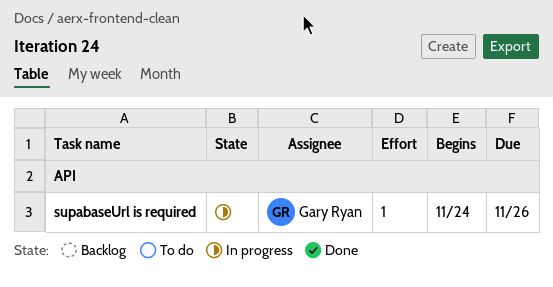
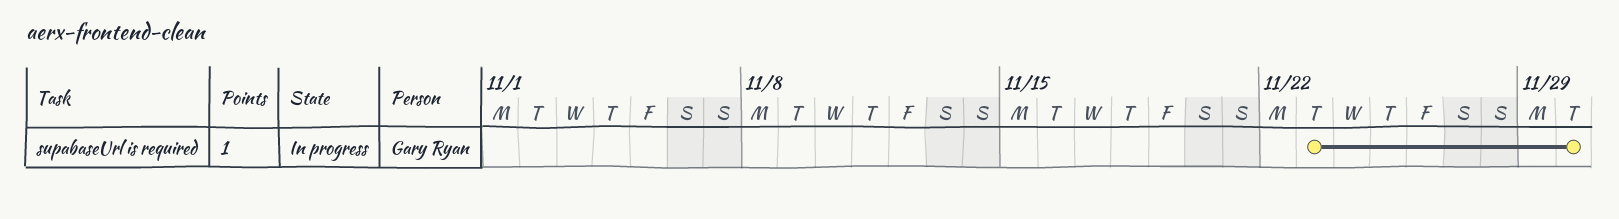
supabaseUrl is required, start: Nov 24 -> Nov 23
supabaseUrl is required, due: Nov 26 -> Nov 30

